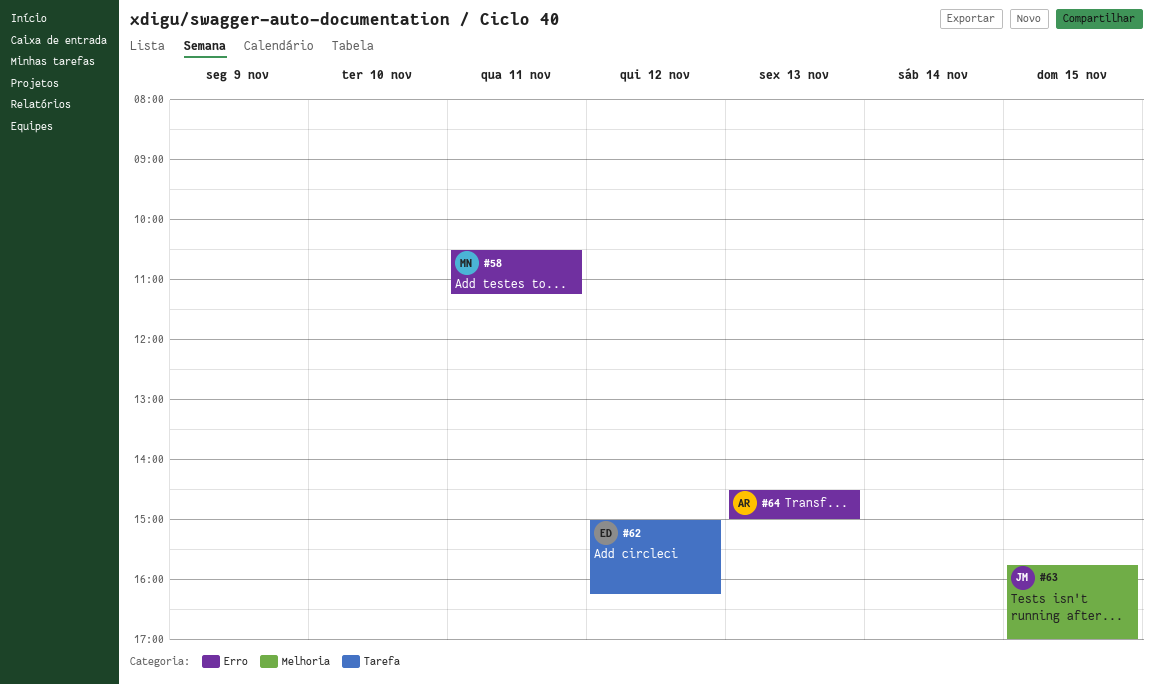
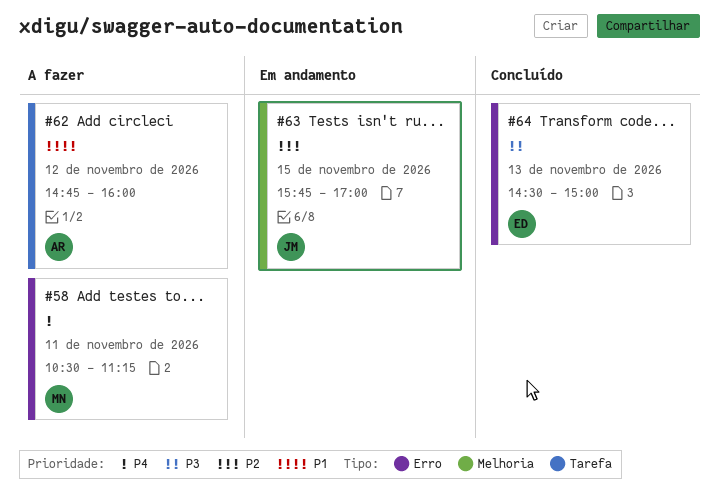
#62, owner: ED -> AR
#62, begins: 15:00 -> 14:45
#62, ends: 16:15 -> 16:00
#64, owner: AR -> ED

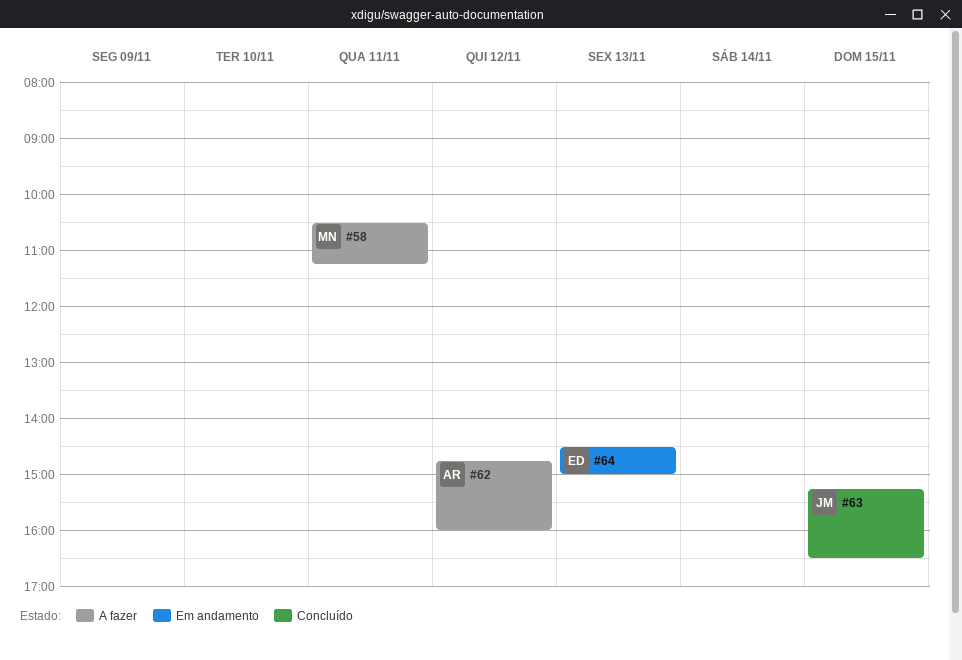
#63, status: Em andamento -> Concluído
#63, begins: 15:45 -> 15:15
#63, ends: 17:00 -> 16:30
#64, status: Concluído -> Em andamento

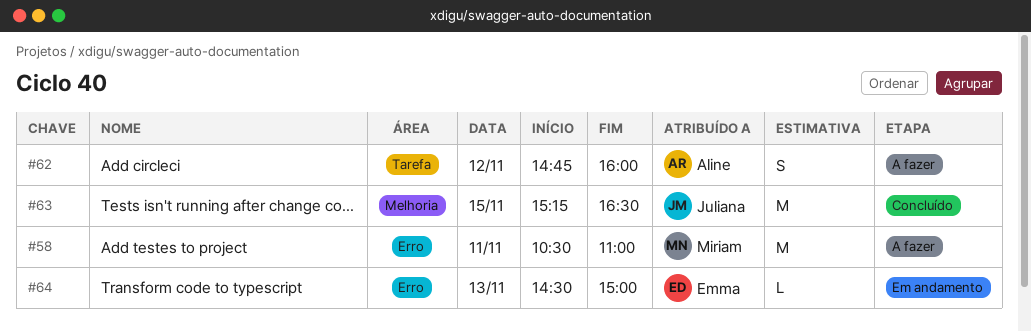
#58, ends: 11:15 -> 11:00

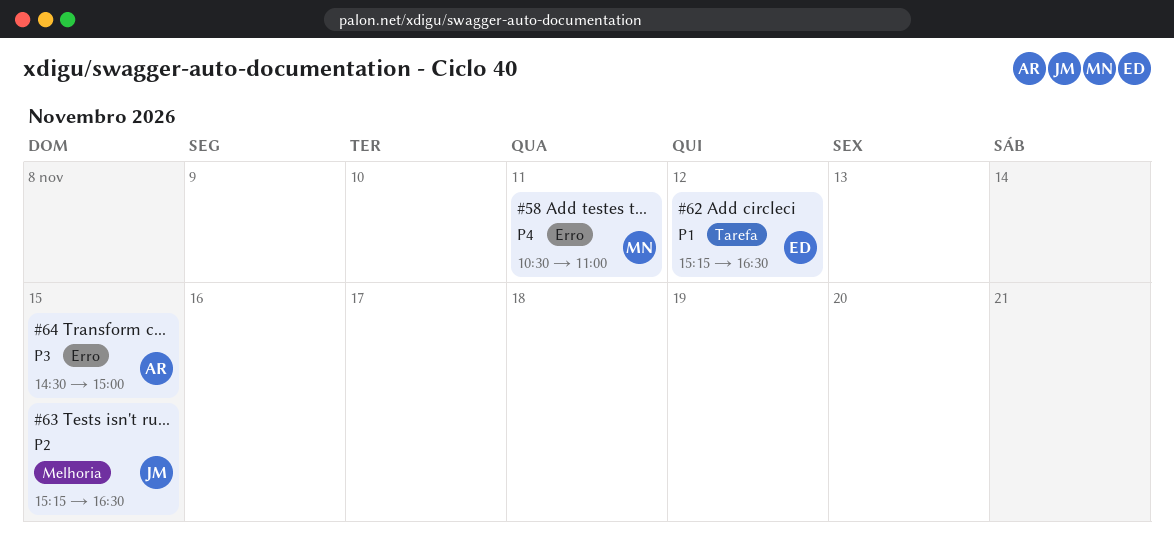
#62, owner: Aline -> Emma
#62, begins: 14:45 -> 15:15
#62, ends: 16:00 -> 16:30
#64, owner: Emma -> Aline
#64, day: Nov 13 -> Nov 15

